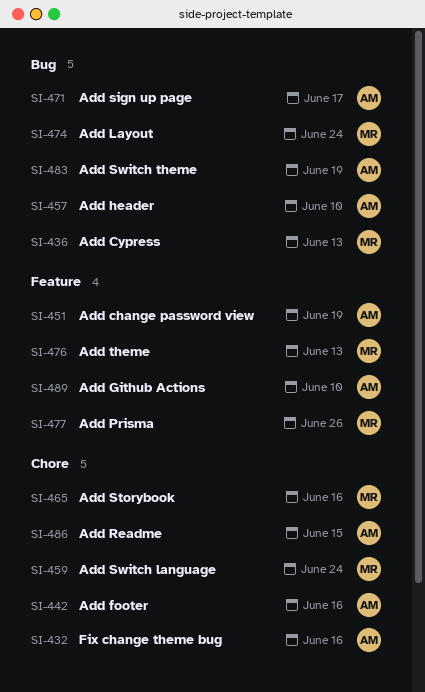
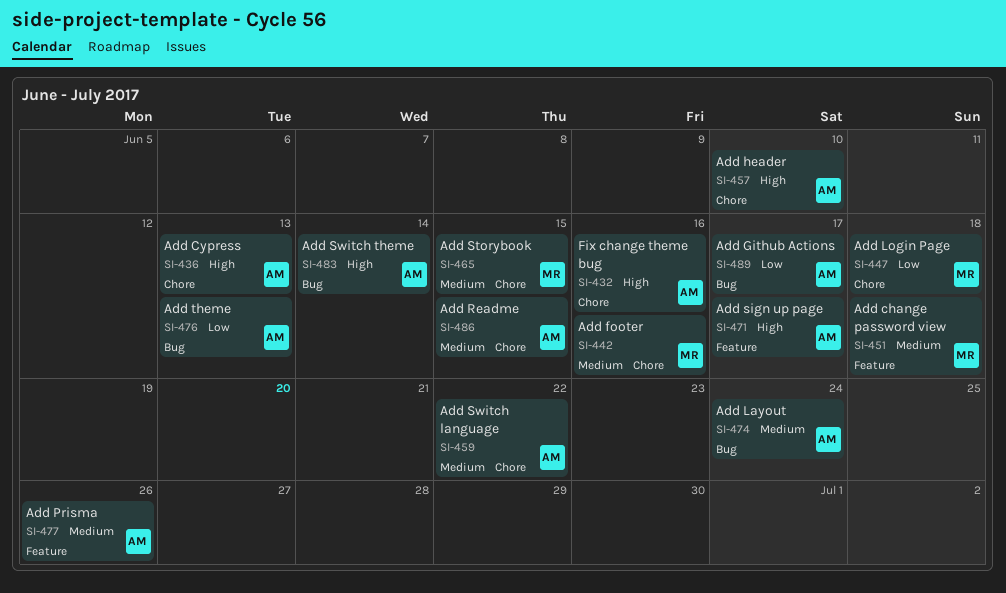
SI-436, owner: MR -> AM
SI-436, label: Bug -> Chore
SI-442, owner: AM -> MR
SI-447: none -> present
SI-451, owner: AM -> MR
SI-451, due: Jun 19 -> Jun 18
SI-457, label: Bug -> Chore
SI-459, owner: MR -> AM
SI-459, due: Jun 24 -> Jun 22
SI-465, due: Jun 16 -> Jun 15
SI-471, label: Bug -> Feature
SI-474, owner: MR -> AM
SI-476, owner: MR -> AM
SI-476, label: Feature -> Bug
SI-477, owner: MR -> AM
SI-483, due: Jun 19 -> Jun 14
SI-489, label: Feature -> Bug
SI-489, due: Jun 10 -> Jun 17

